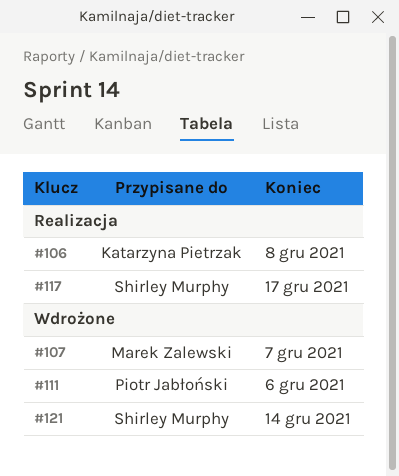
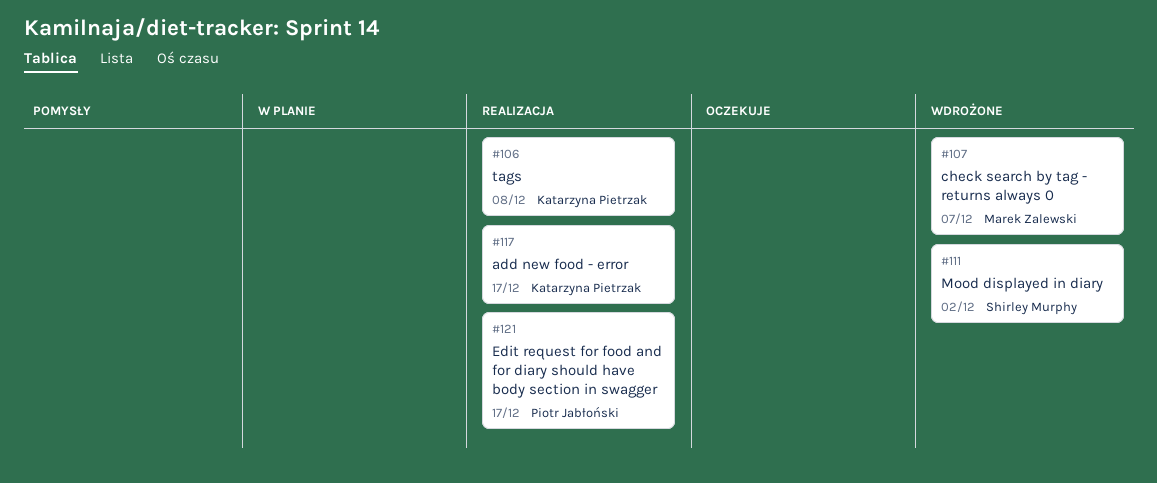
#111, owner: Piotr Jabłoński -> Shirley Murphy
#111, due: Dec 6 -> Dec 2
#117, owner: Shirley Murphy -> Katarzyna Pietrzak
#121, status: Wdrożone -> Realizacja
#121, owner: Shirley Murphy -> Piotr Jabłoński
#121, due: Dec 14 -> Dec 17

